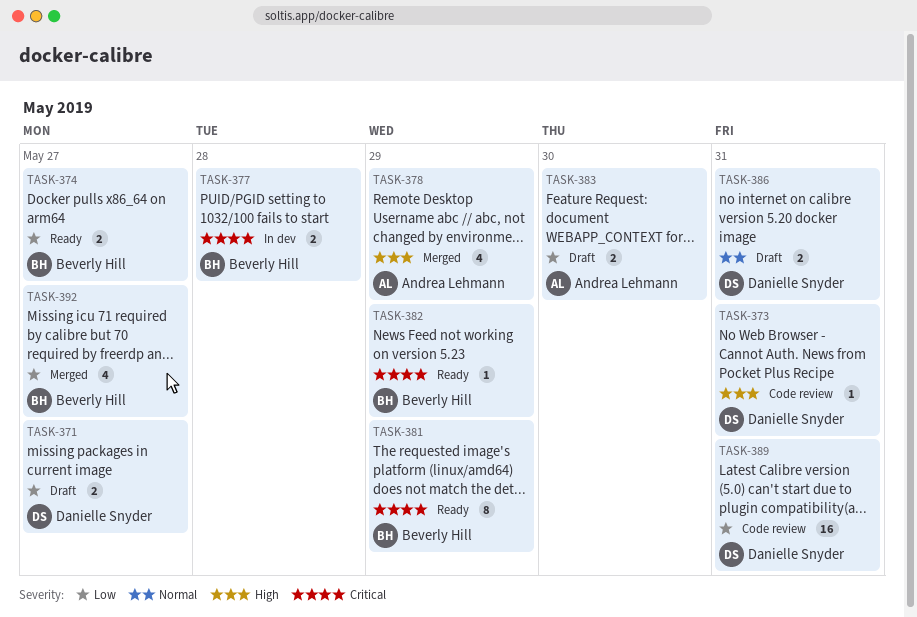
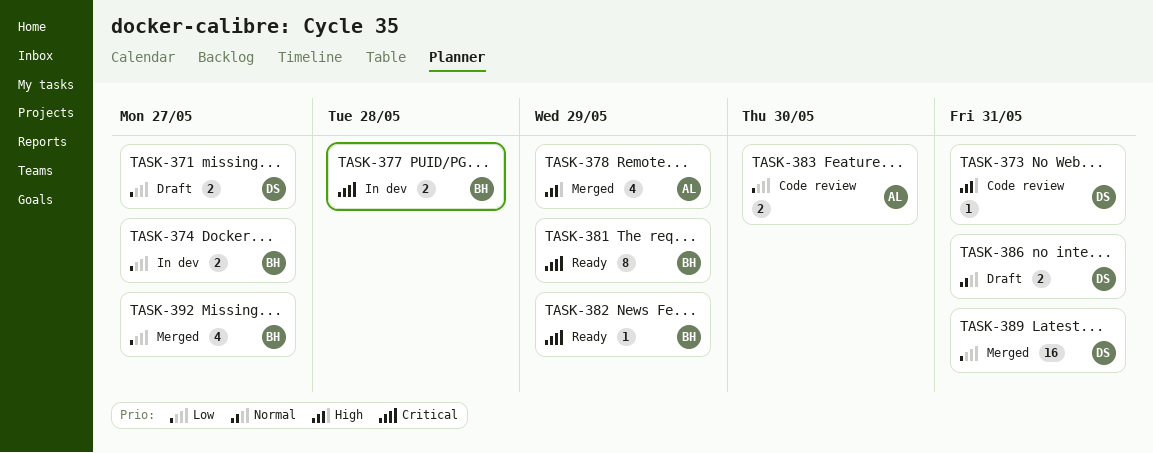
TASK-374, status: Ready -> In dev
TASK-383, status: Draft -> Code review
TASK-389, status: Code review -> Merged

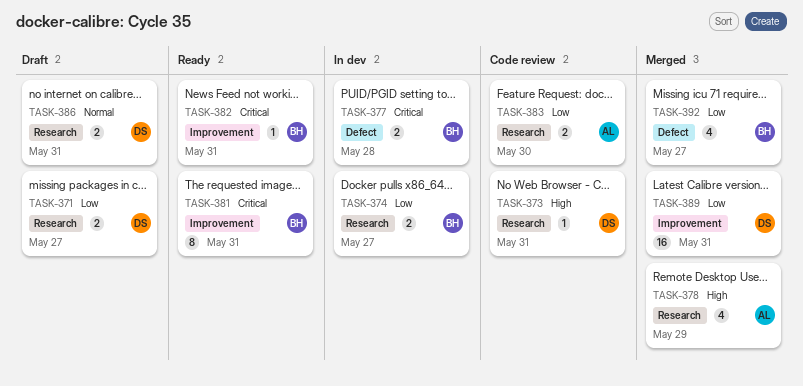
TASK-381, due: May 29 -> May 31
TASK-382, due: May 29 -> May 31

